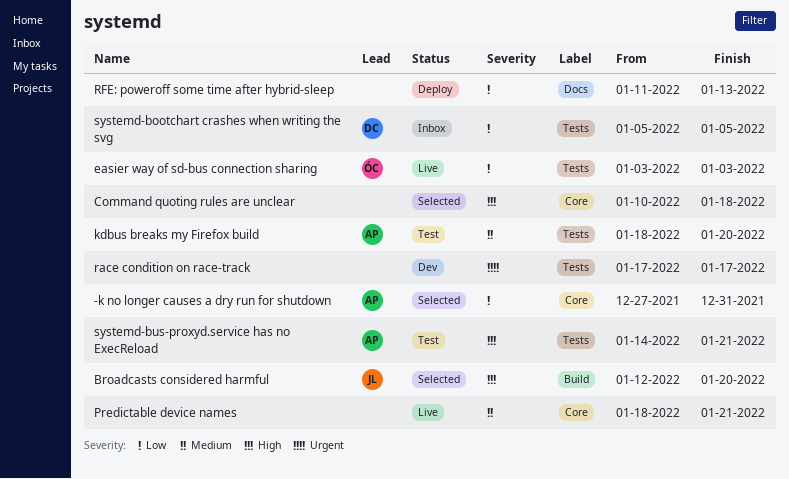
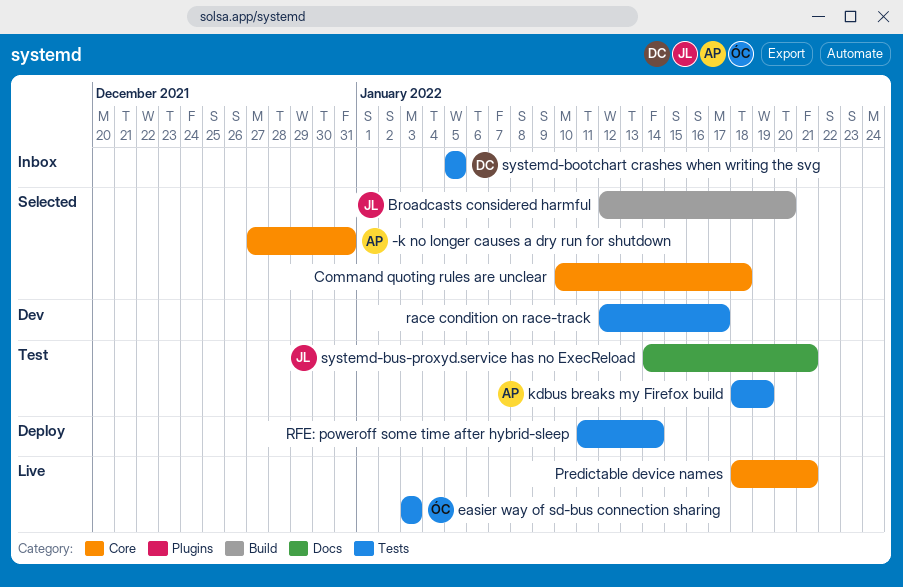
kdbus breaks my Firefox build, due: Jan 20 -> Jan 19
race condition on race-track, start: Jan 17 -> Jan 12
RFE: poweroff some time after hybrid-sleep, label: Docs -> Tests
RFE: poweroff some time after hybrid-sleep, due: Jan 13 -> Jan 14
systemd-bus-proxyd.service has no ExecReload, owner: AP -> JL
systemd-bus-proxyd.service has no ExecReload, label: Tests -> Docs

